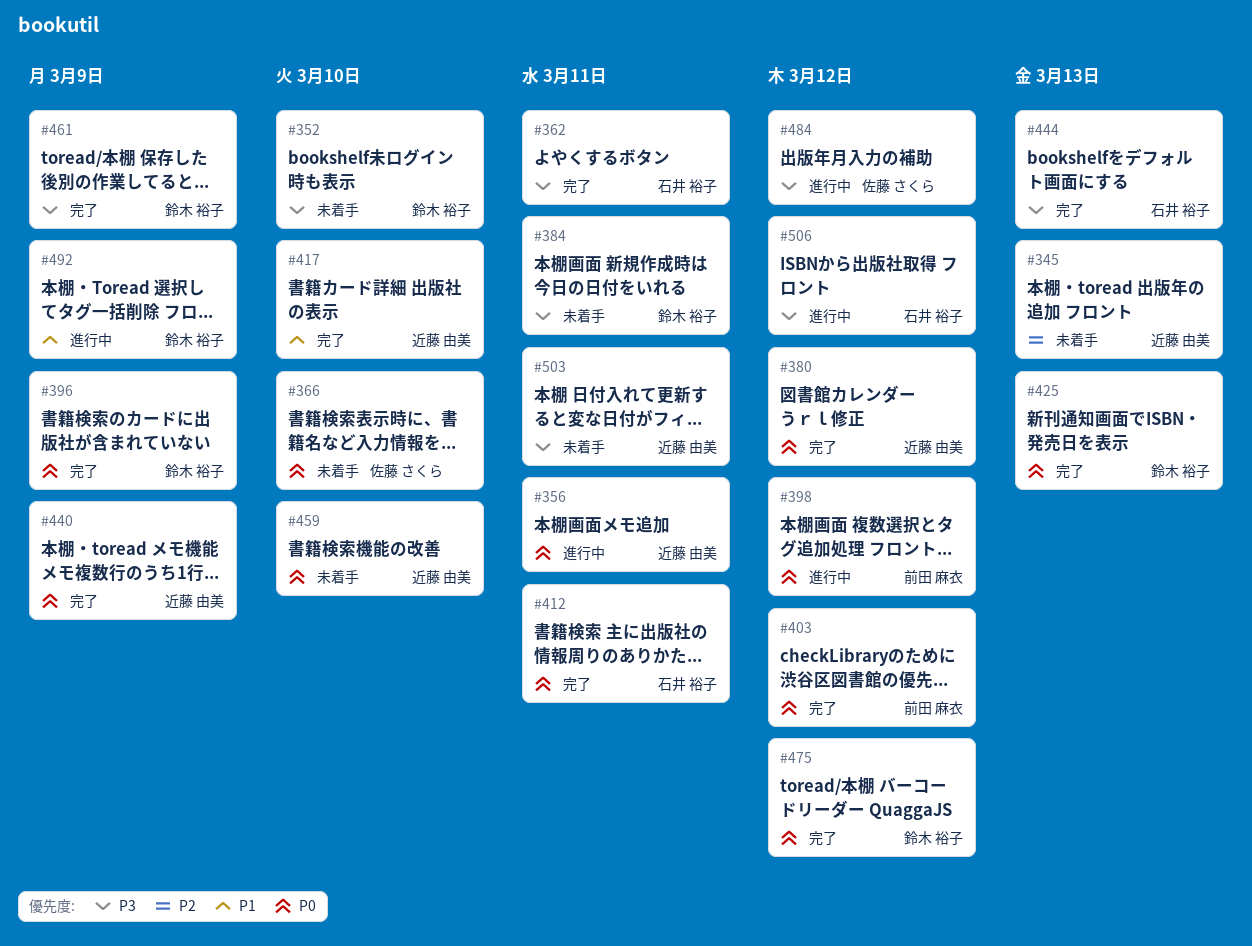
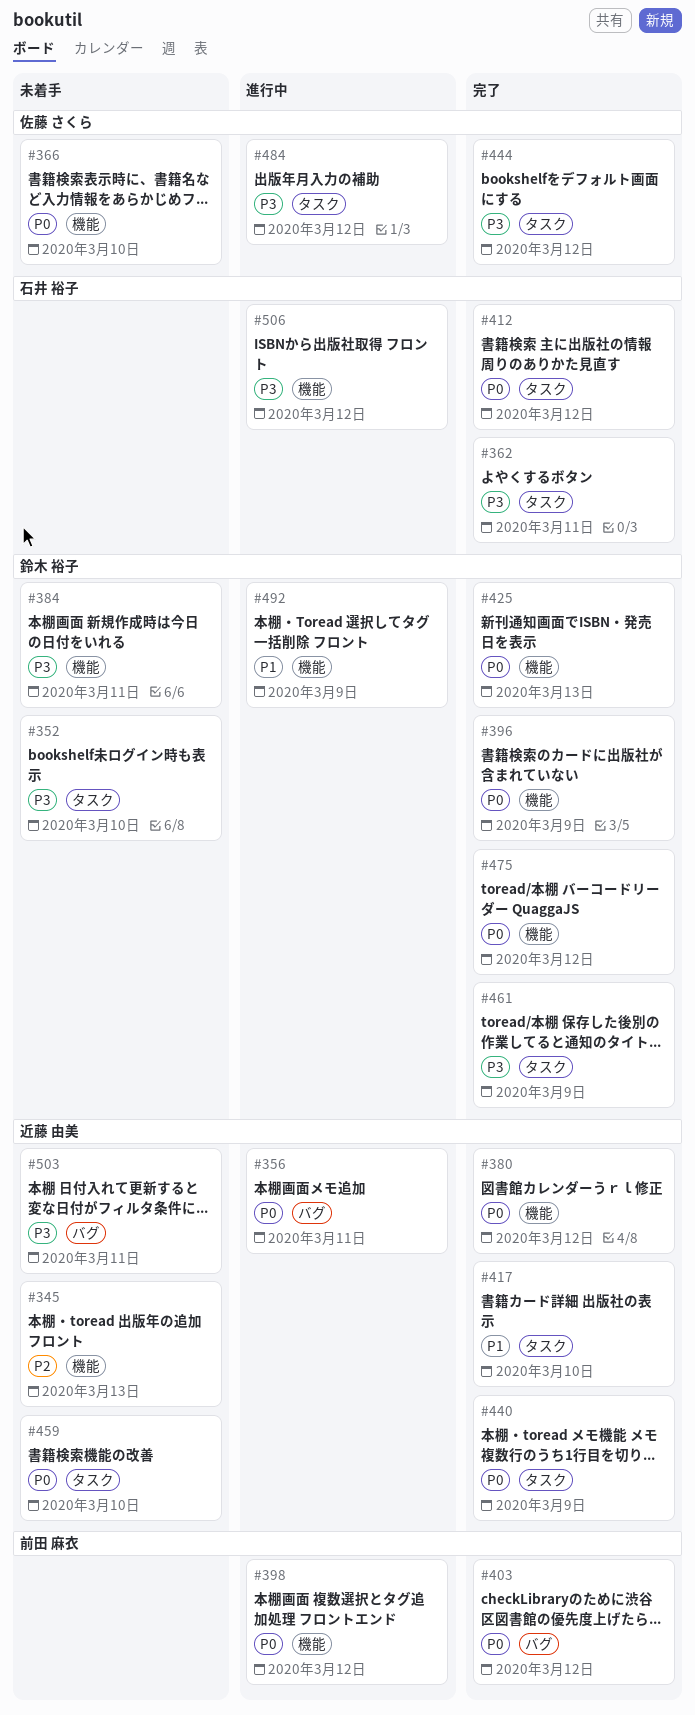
#412, due: Mar 11 -> Mar 12
#444, owner: 石井 裕子 -> 佐藤 さくら
#444, due: Mar 13 -> Mar 12

